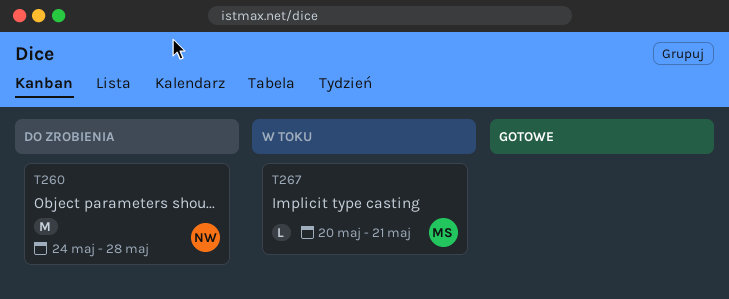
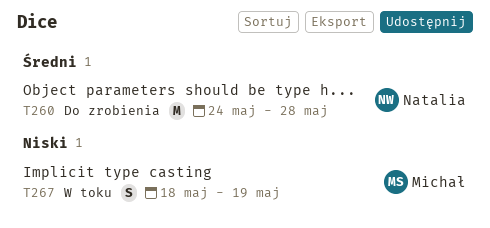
T267, estimate: L -> S
T267, start: May 20 -> May 18
T267, due: May 21 -> May 19

